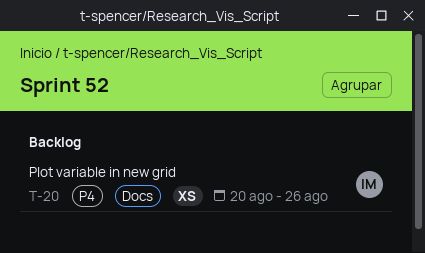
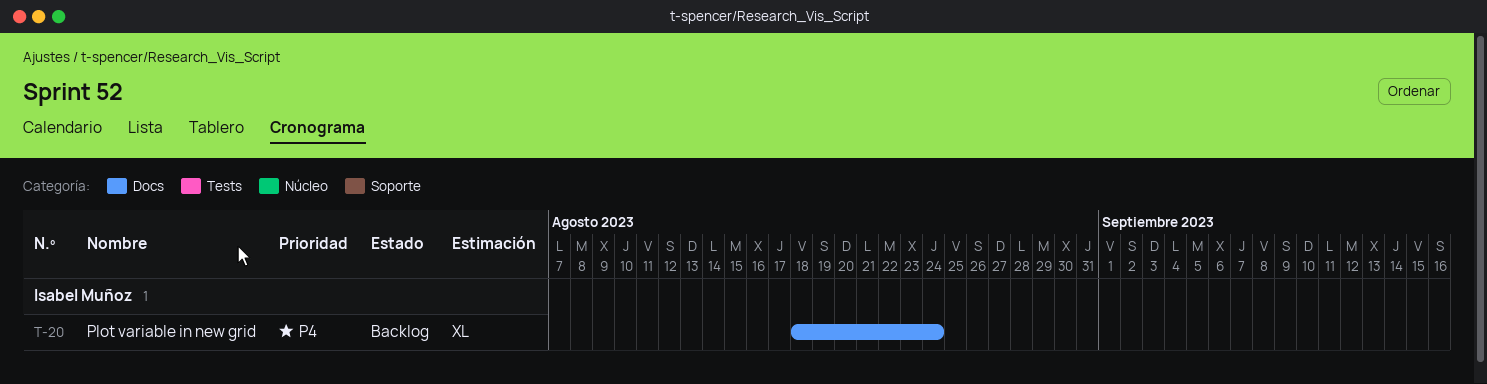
T-20, estimate: XS -> XL
T-20, start: Aug 20 -> Aug 18
T-20, due: Aug 26 -> Aug 24

